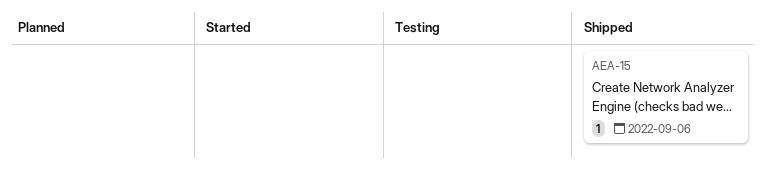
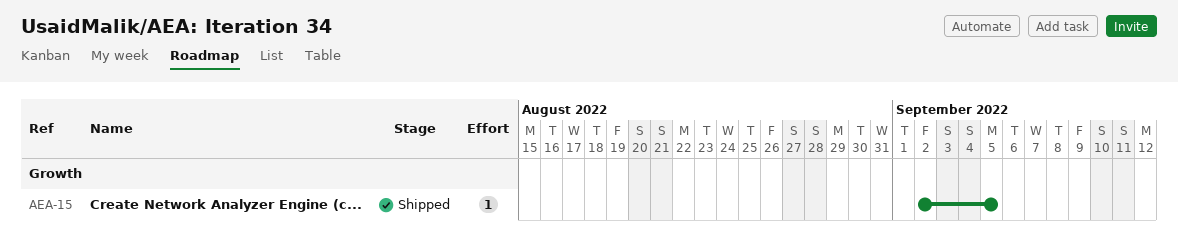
AEA-15, due: Sep 6 -> Sep 5

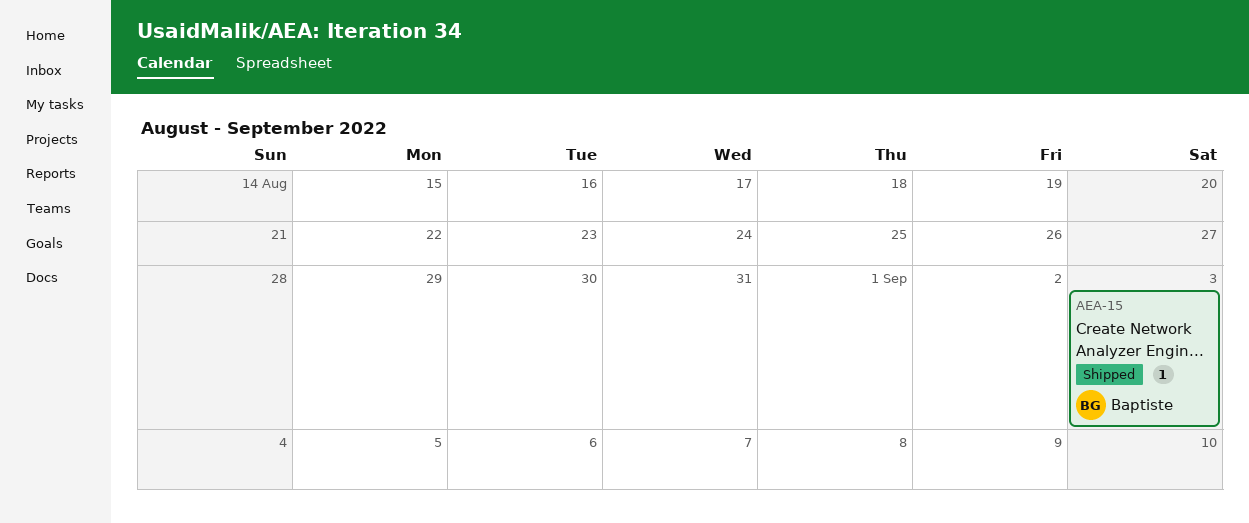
AEA-15, due: Sep 5 -> Sep 3

